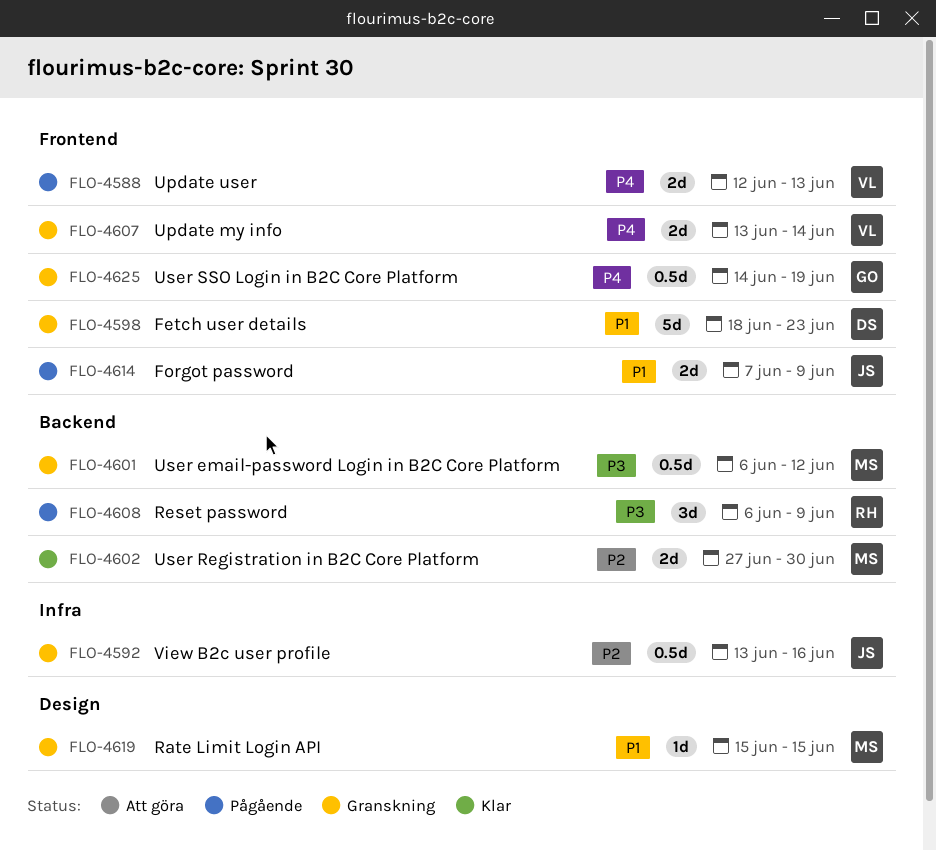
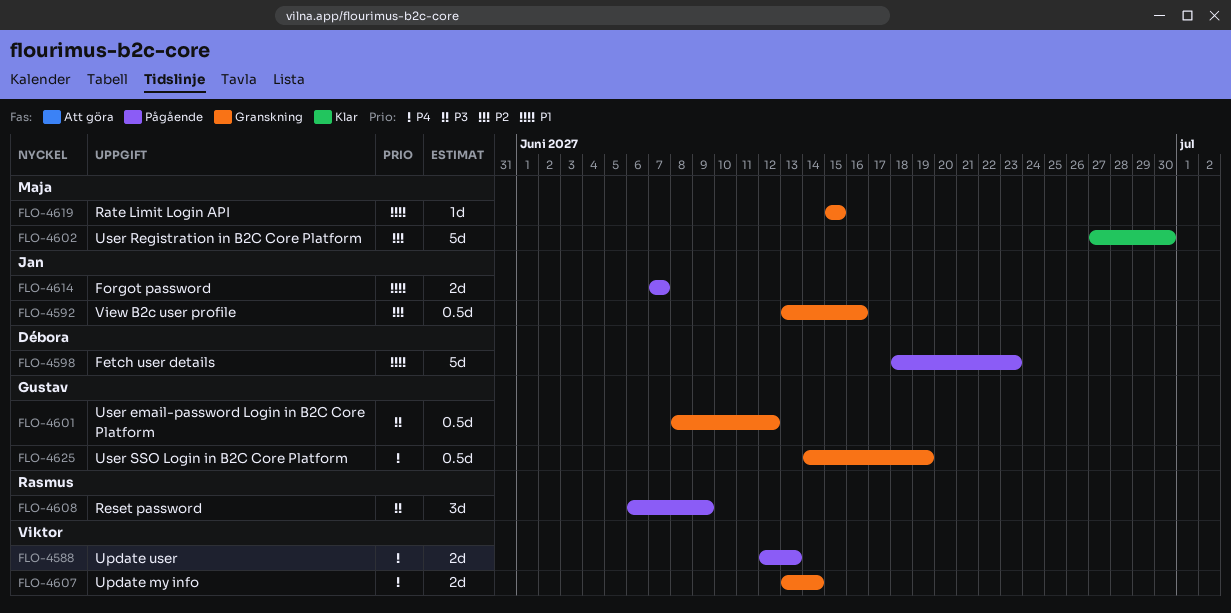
FLO-4598, status: Granskning -> Pågående
FLO-4601, owner: Maja -> Gustav
FLO-4601, start: Jun 6 -> Jun 8
FLO-4602, estimate: 2d -> 5d
FLO-4614, due: Jun 9 -> Jun 7

